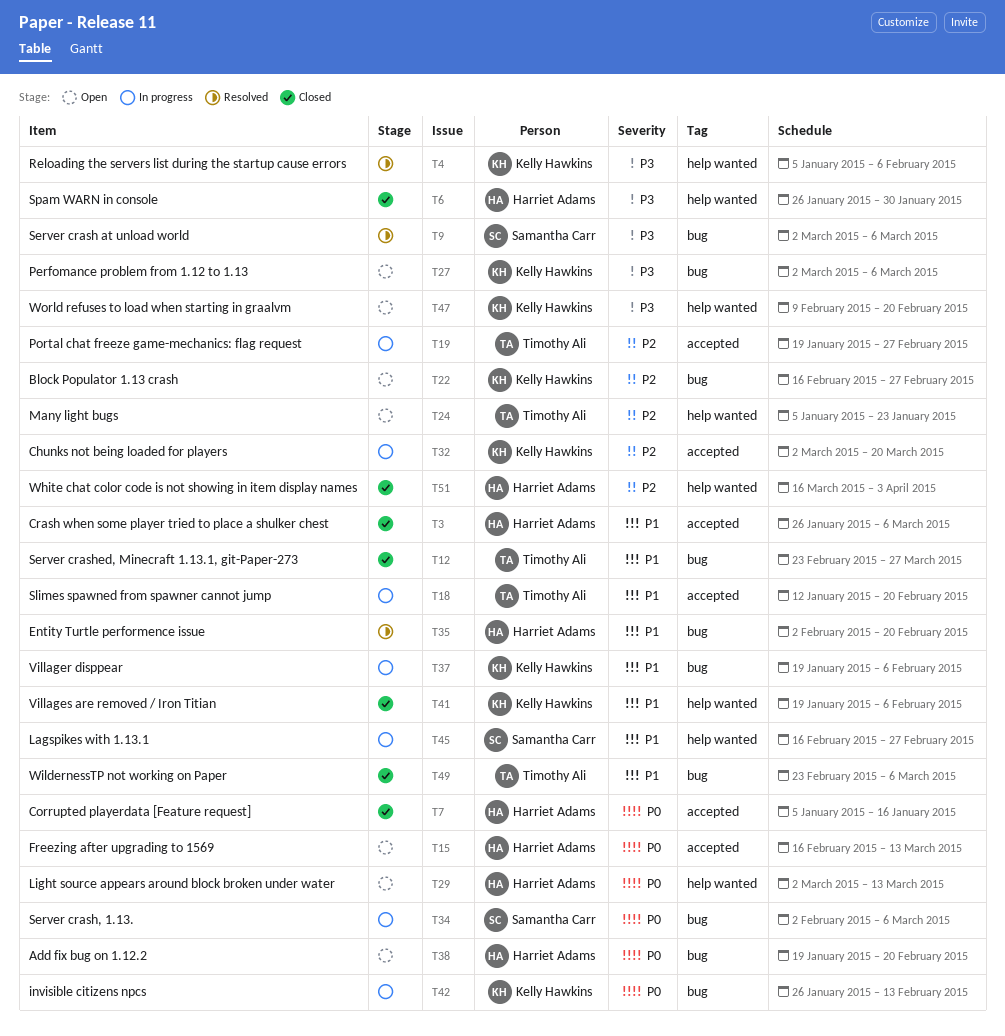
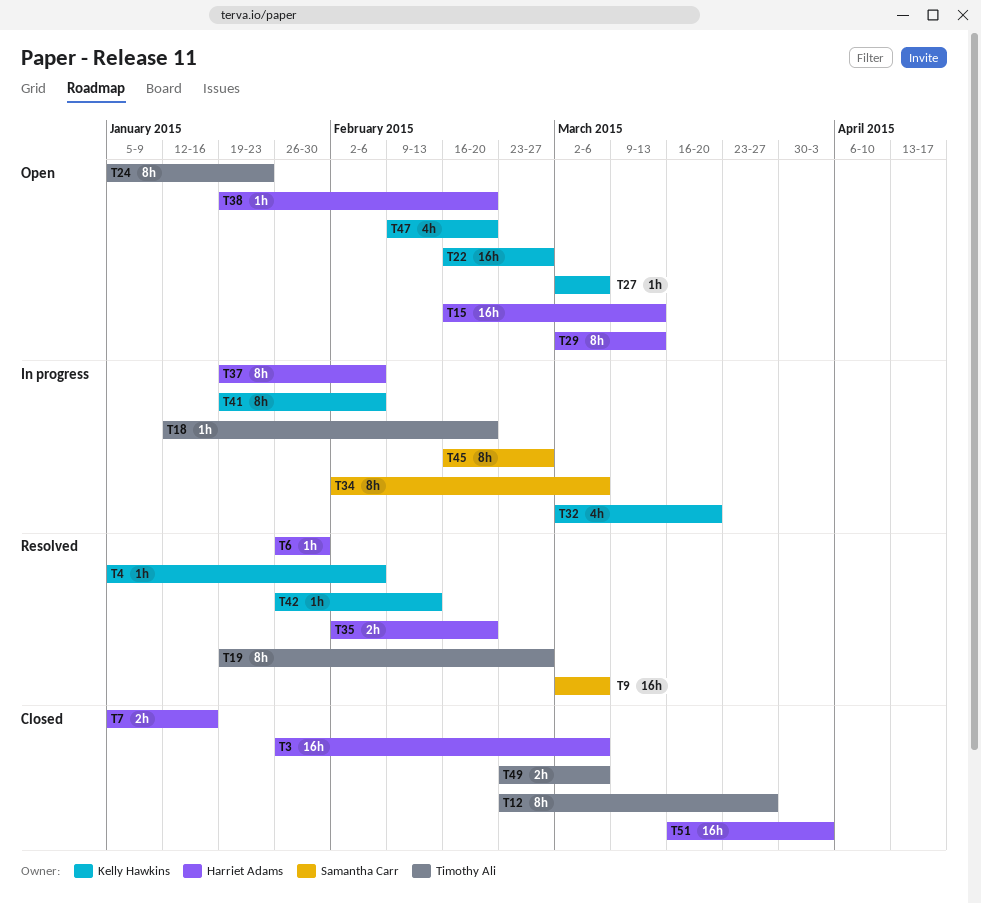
T6, status: Closed -> Resolved
T19, status: In progress -> Resolved
T37, owner: Kelly Hawkins -> Harriet Adams
T41, status: Closed -> In progress
T42, status: In progress -> Resolved

